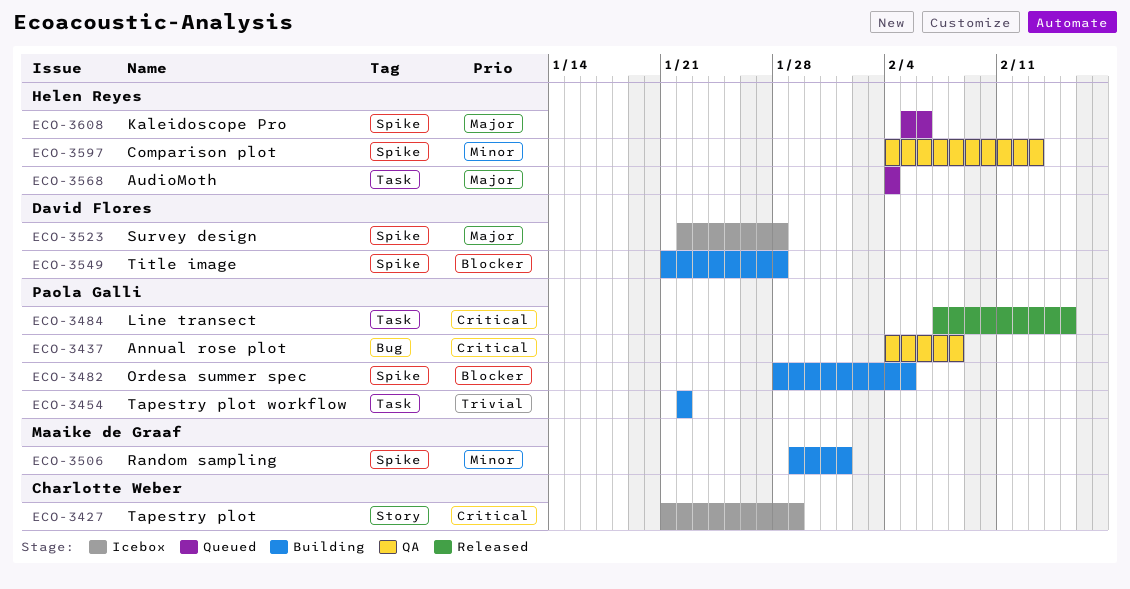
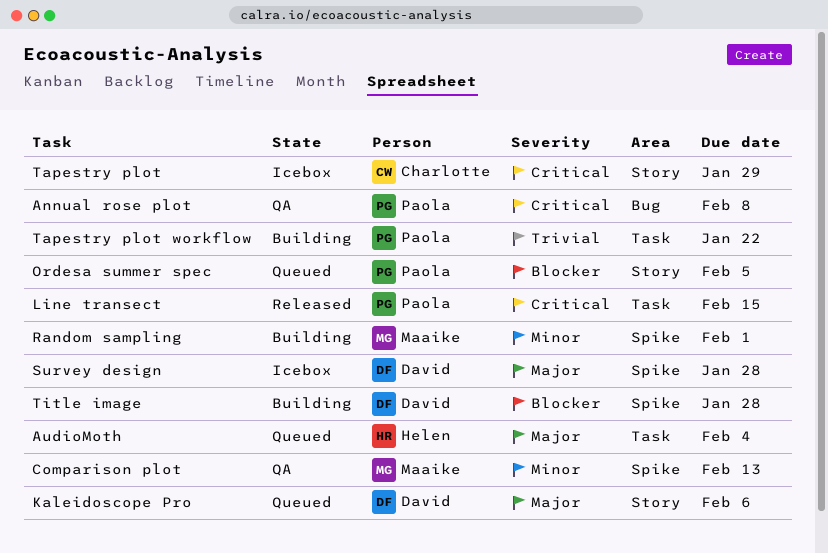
Comparison plot, owner: Helen Reyes -> Maaike de Graaf
Kaleidoscope Pro, owner: Helen Reyes -> David Flores
Kaleidoscope Pro, label: Spike -> Story
Ordesa summer spec, status: Building -> Queued
Ordesa summer spec, label: Spike -> Story

